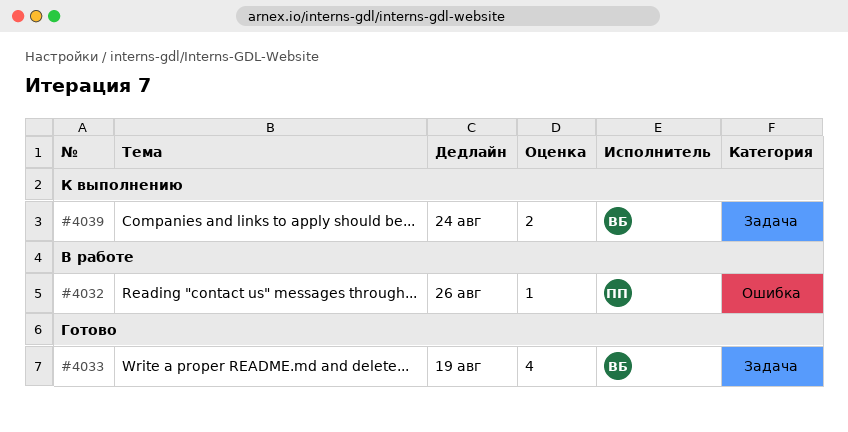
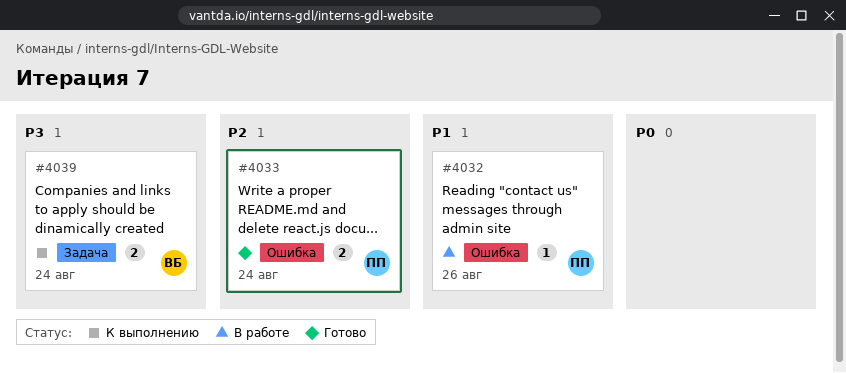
#4033, owner: ВБ -> ПП
#4033, label: Задача -> Ошибка
#4033, estimate: 4 -> 2
#4033, due: Aug 19 -> Aug 24

